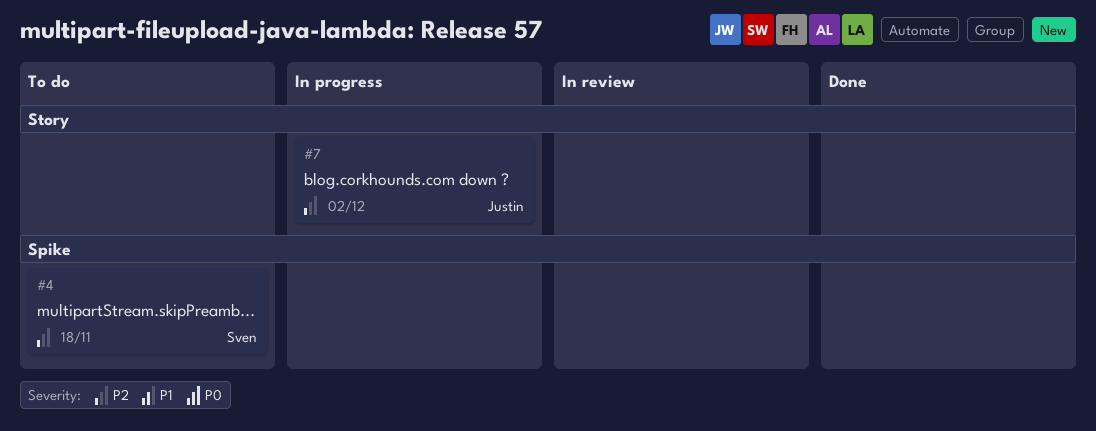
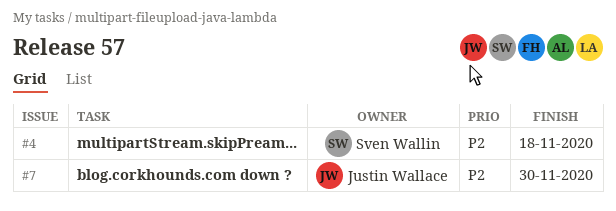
#7, due: Dec 2 -> Nov 30

